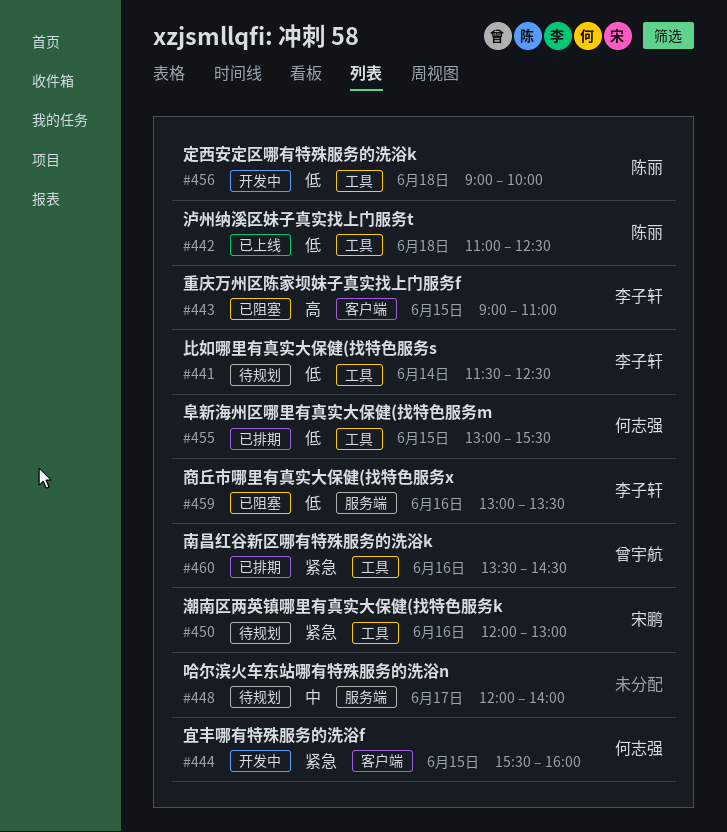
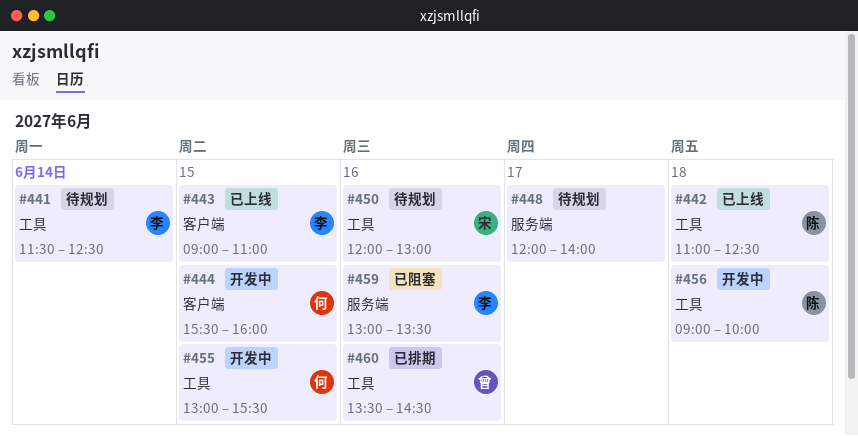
#443, status: 已阻塞 -> 已上线
#455, status: 已排期 -> 开发中

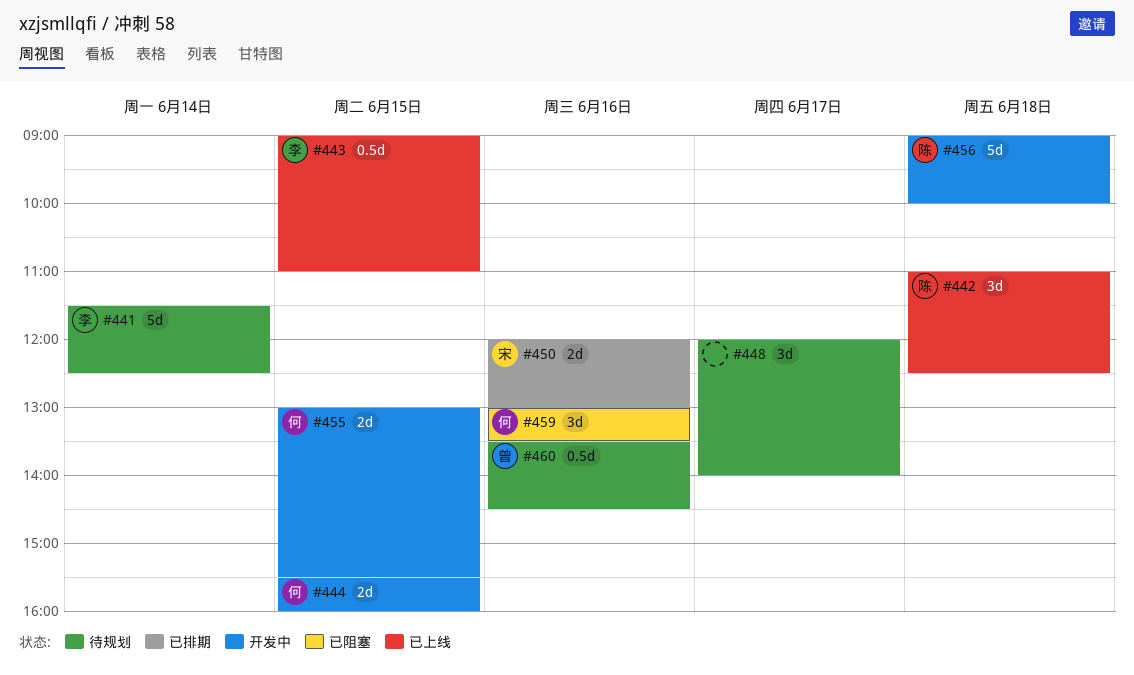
#450, status: 待规划 -> 已排期
#459, owner: 李 -> 何
#460, status: 已排期 -> 待规划

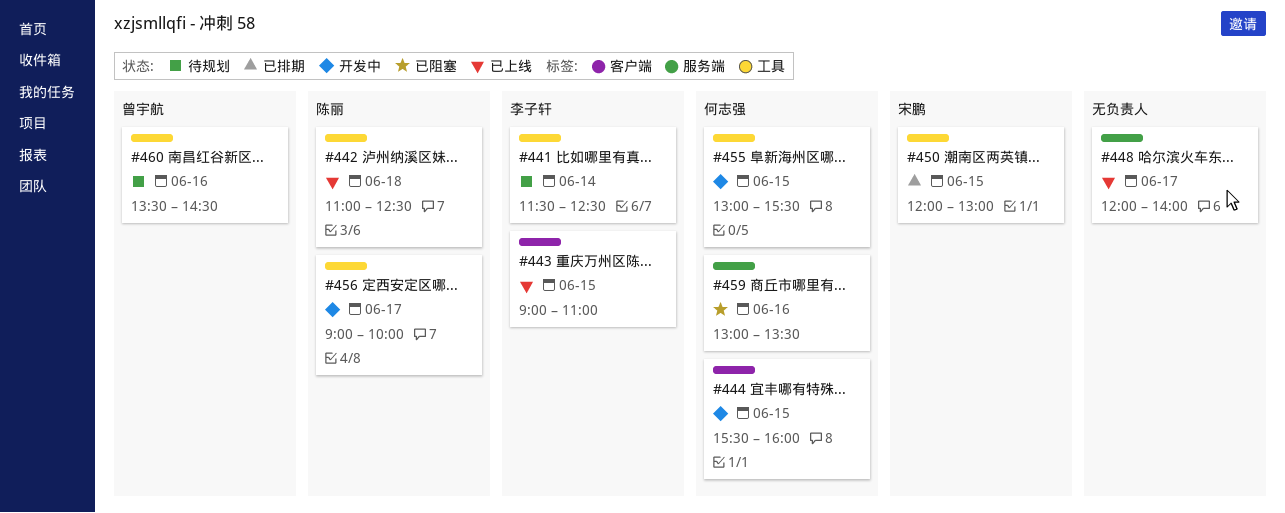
#448, status: 待规划 -> 已上线
#450, day: Jun 16 -> Jun 15
#456, day: Jun 18 -> Jun 17

